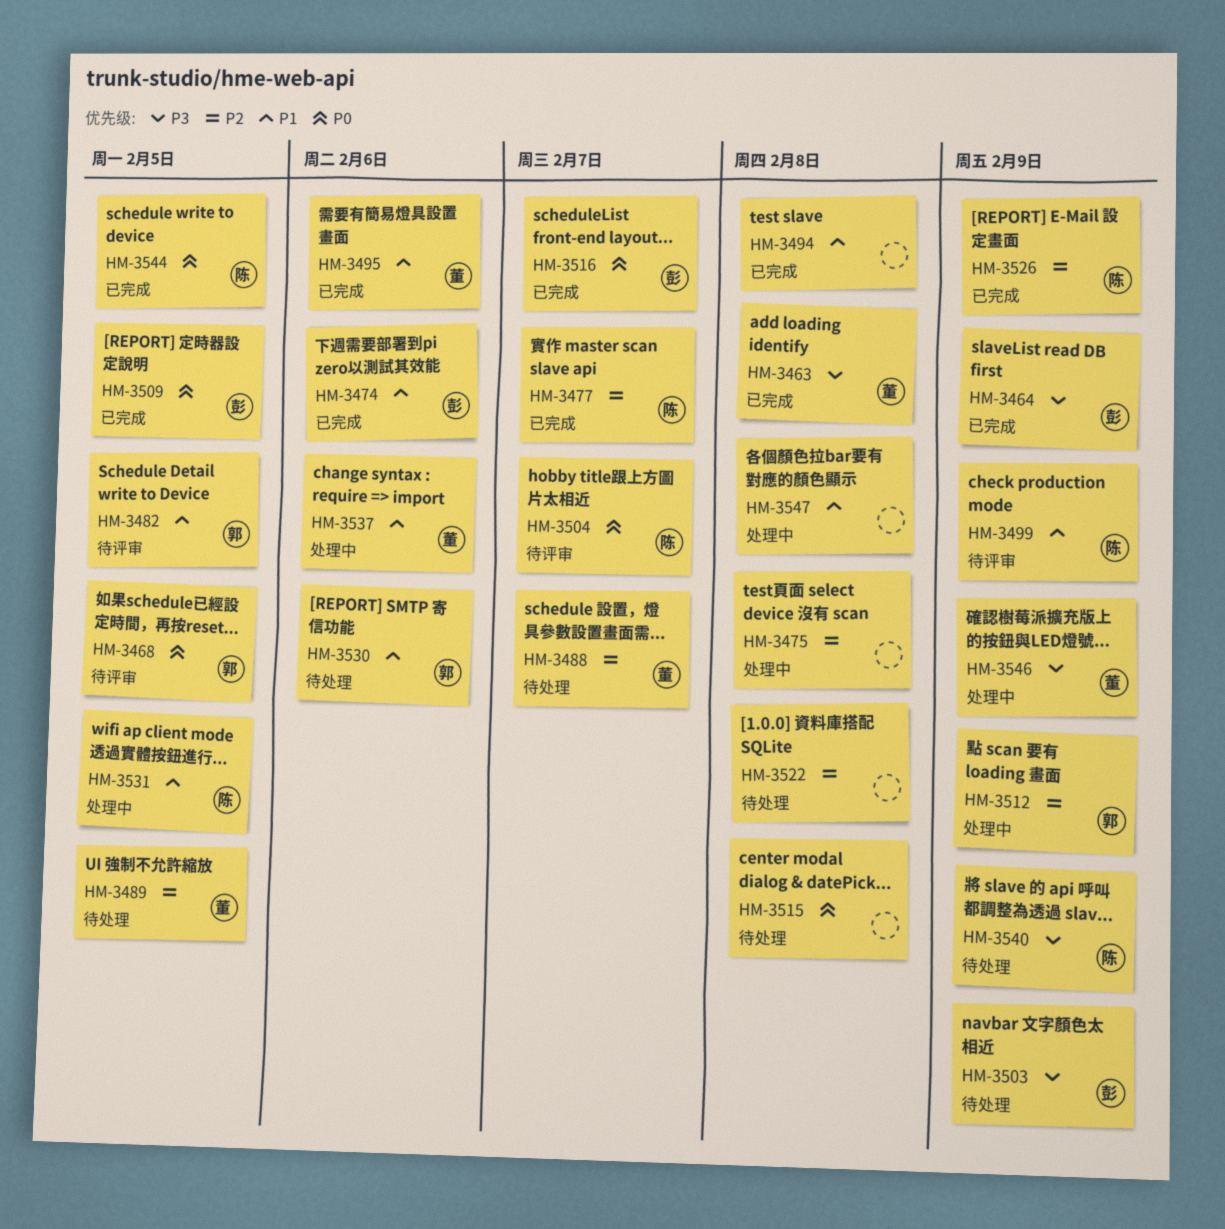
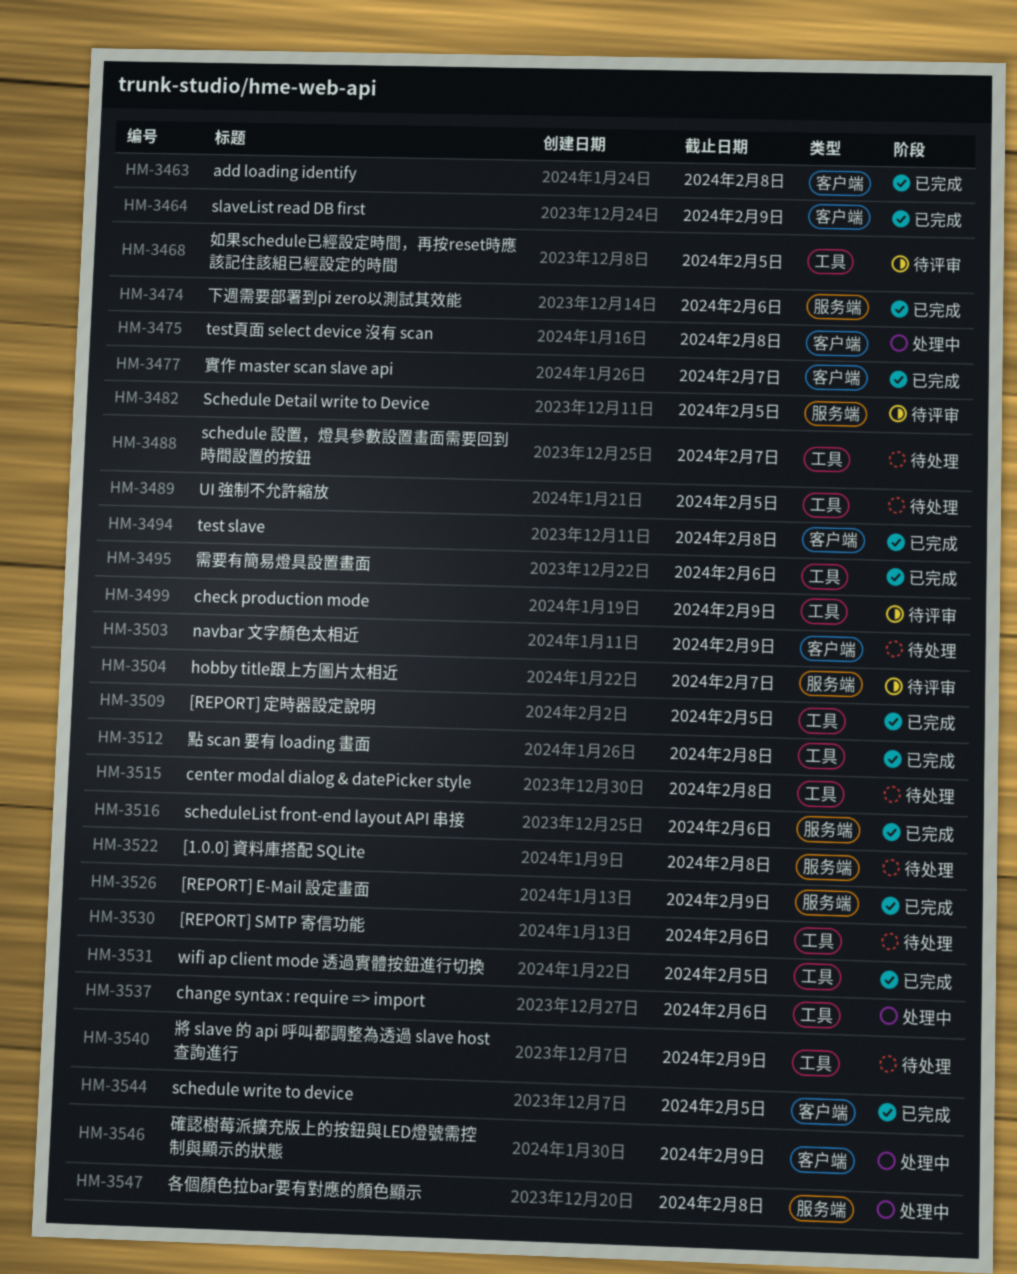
HM-3512, status: 处理中 -> 已完成
HM-3512, due: Feb 9 -> Feb 8
HM-3516, due: Feb 7 -> Feb 6
HM-3531, status: 处理中 -> 已完成

